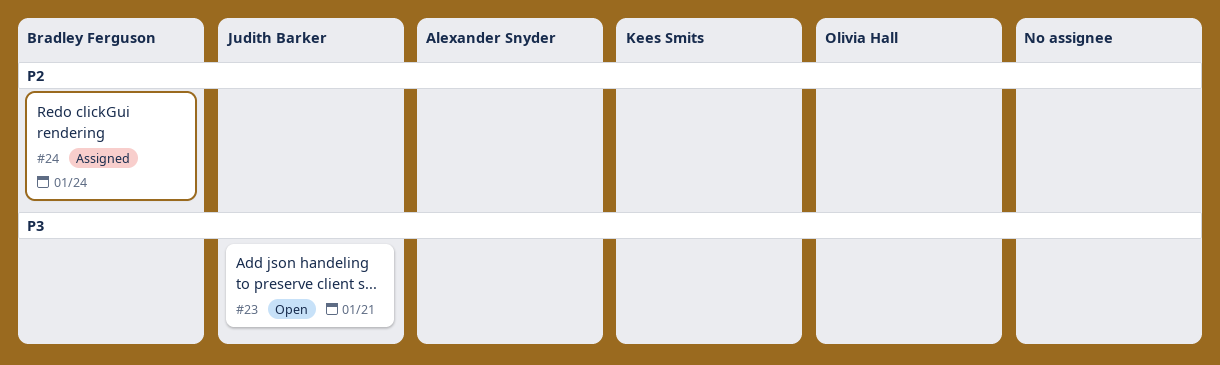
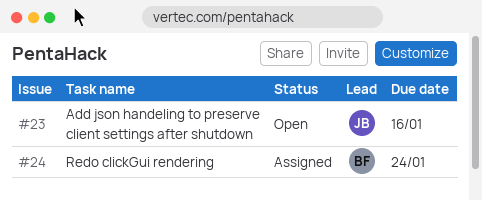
#23, due: Jan 21 -> Jan 16

